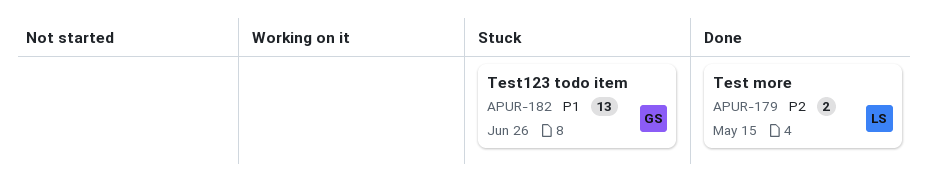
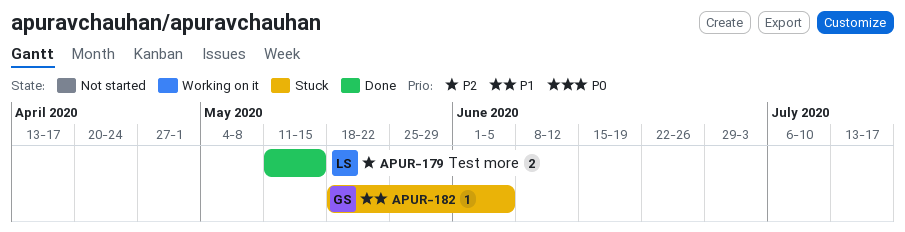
APUR-182, estimate: 13 -> 1
APUR-182, due: Jun 26 -> Jun 5

